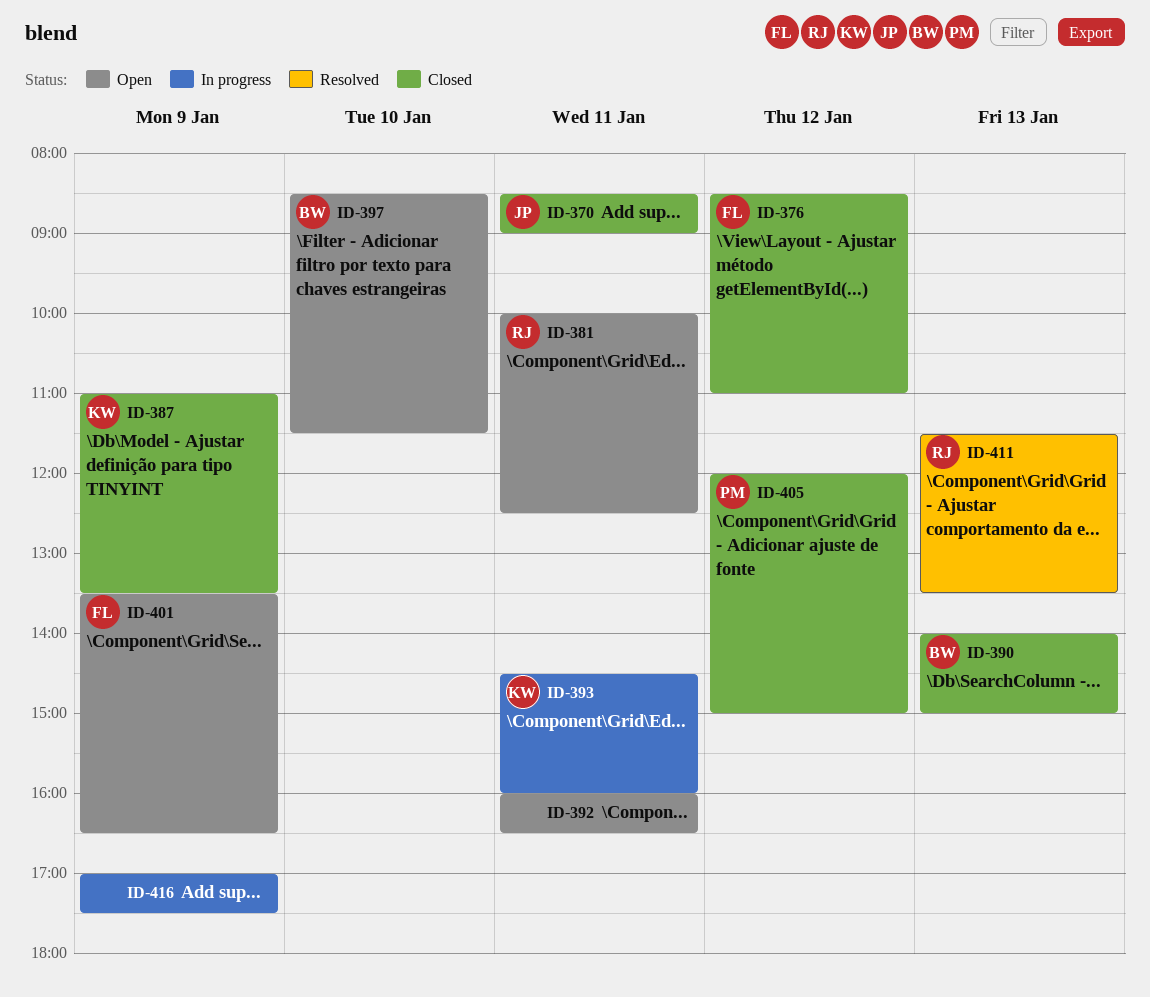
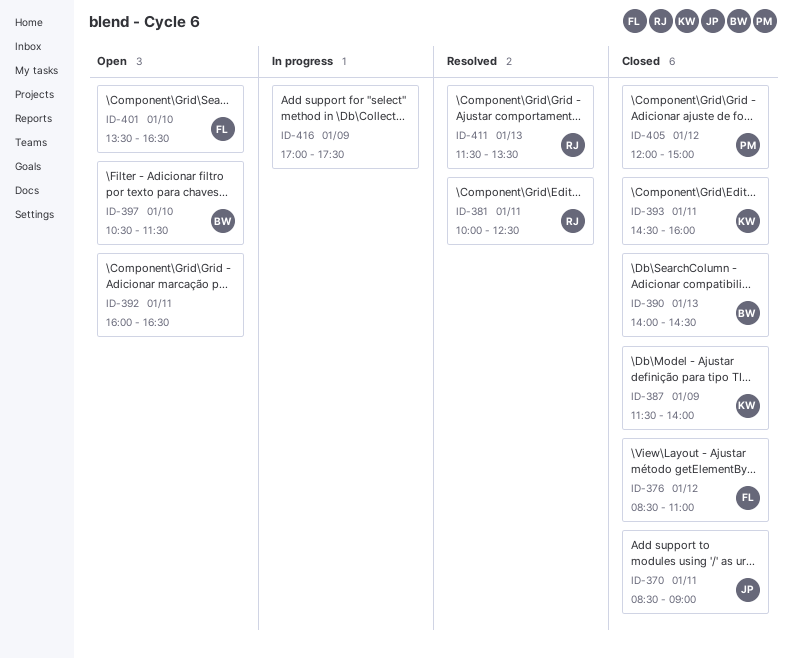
ID-381, status: Open -> Resolved
ID-387, begins: 11:00 -> 11:30
ID-387, ends: 13:30 -> 14:00
ID-390, ends: 15:00 -> 14:30
ID-393, status: In progress -> Closed
ID-397, begins: 08:30 -> 10:30
ID-401, day: Jan 9 -> Jan 10

